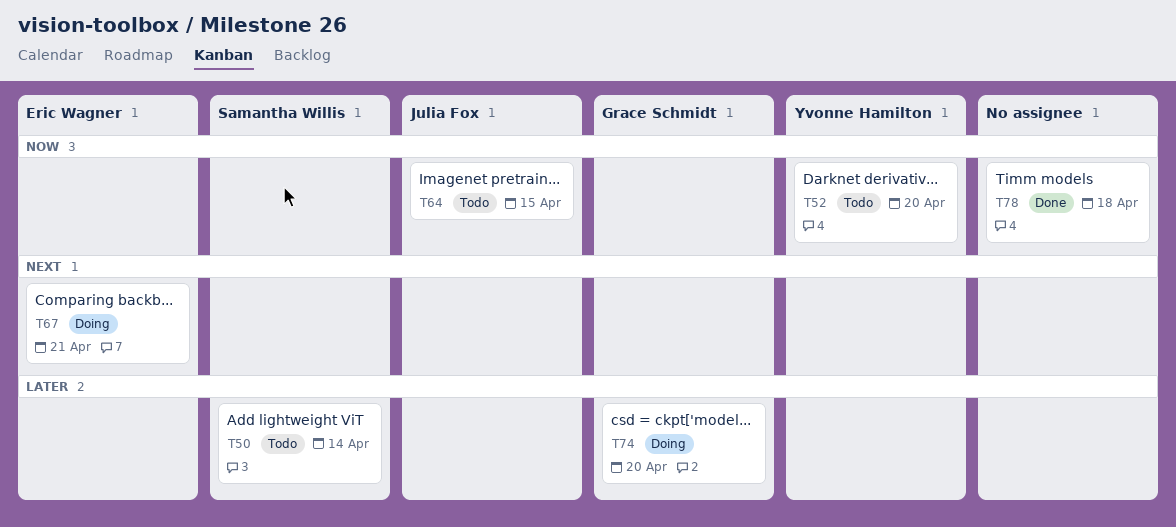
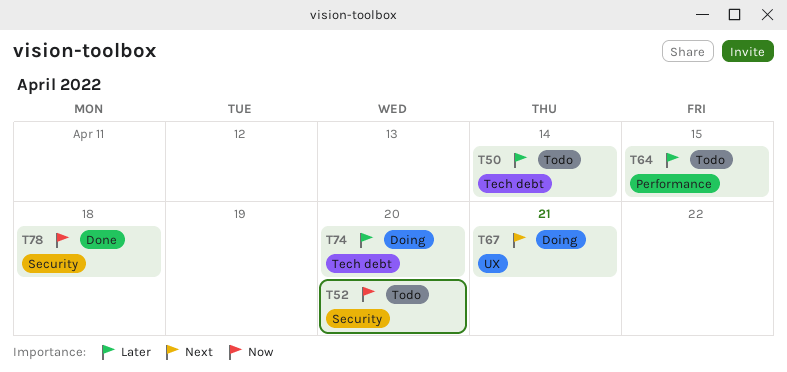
T64, priority: Now -> Later

